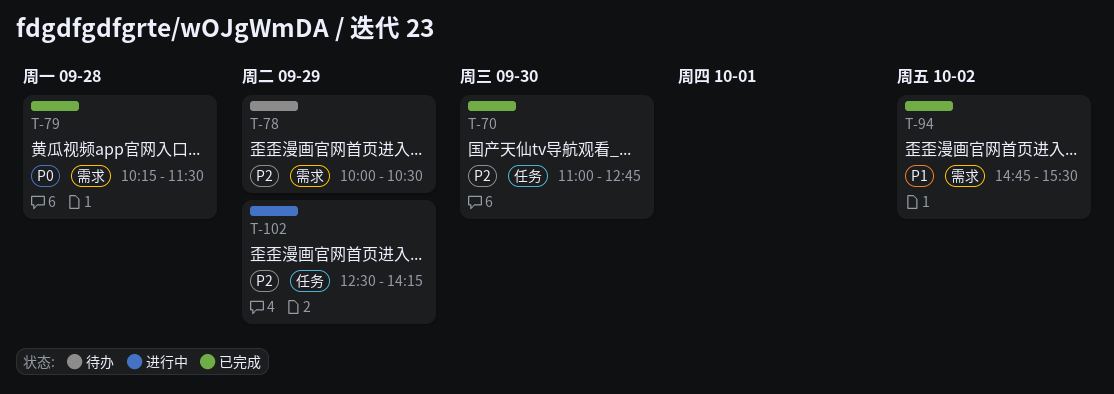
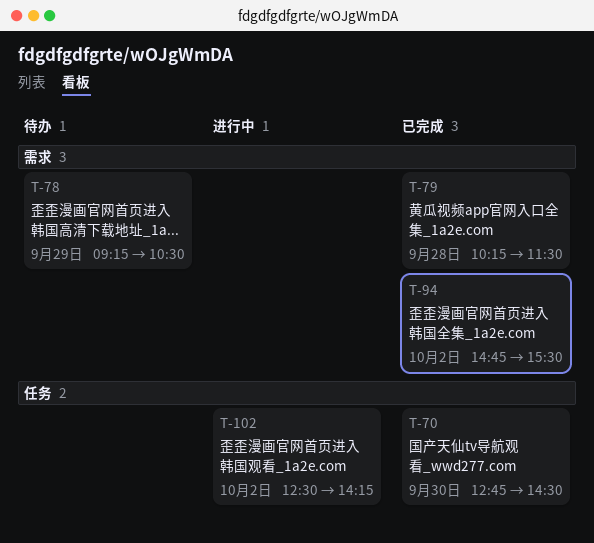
T-70, begins: 11:00 -> 12:45
T-70, ends: 12:45 -> 14:30
T-78, begins: 10:00 -> 09:15
T-102, day: Sep 29 -> Oct 2

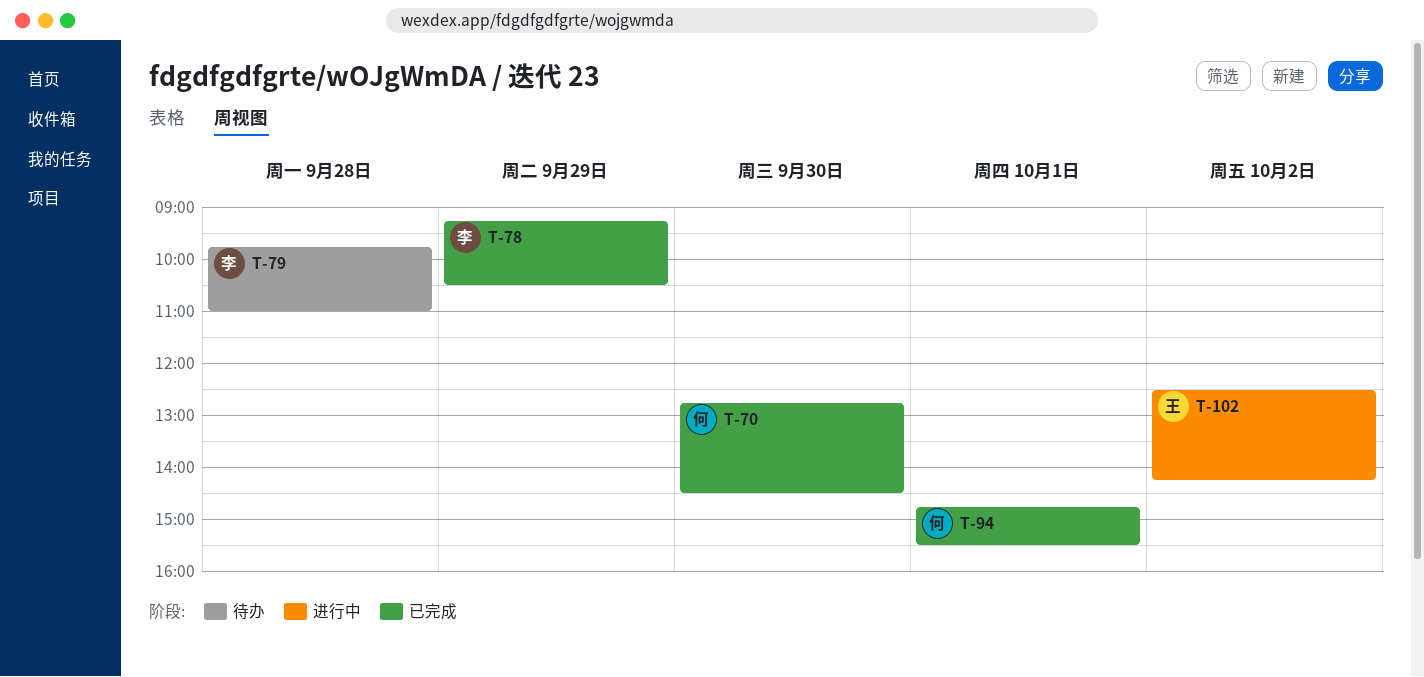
T-78, status: 待办 -> 已完成
T-79, status: 已完成 -> 待办
T-79, begins: 10:15 -> 09:45
T-79, ends: 11:30 -> 11:00
T-94, day: Oct 2 -> Oct 1

